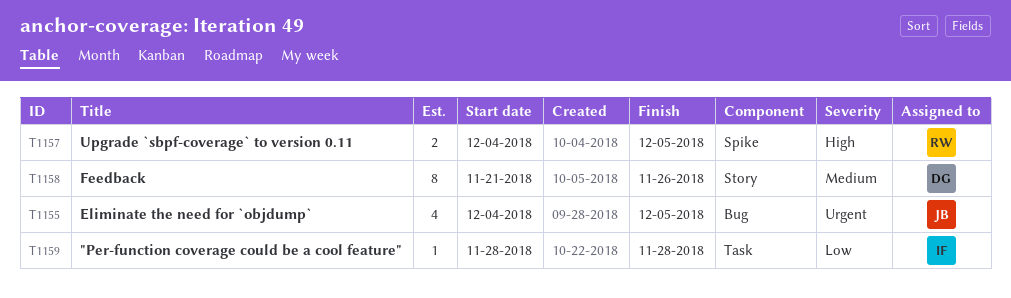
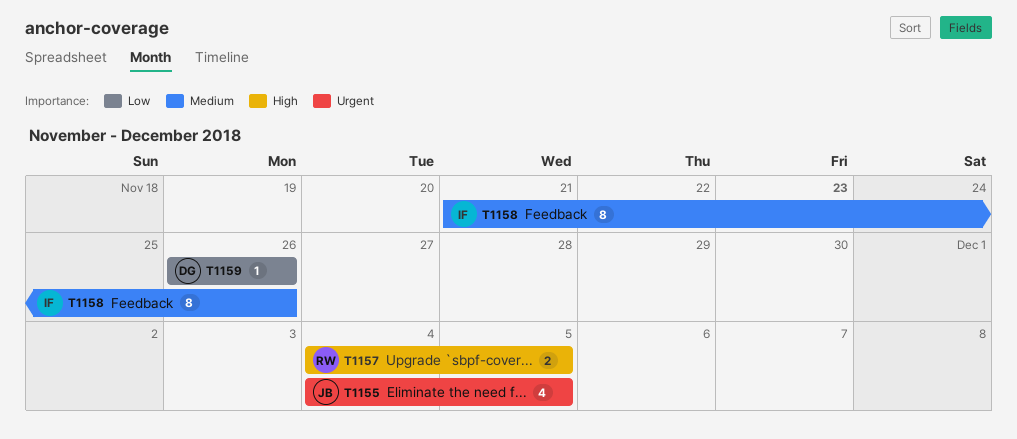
T1158, owner: DG -> IF
T1159, owner: IF -> DG
T1159, start: Nov 28 -> Nov 26
T1159, due: Nov 28 -> Nov 26

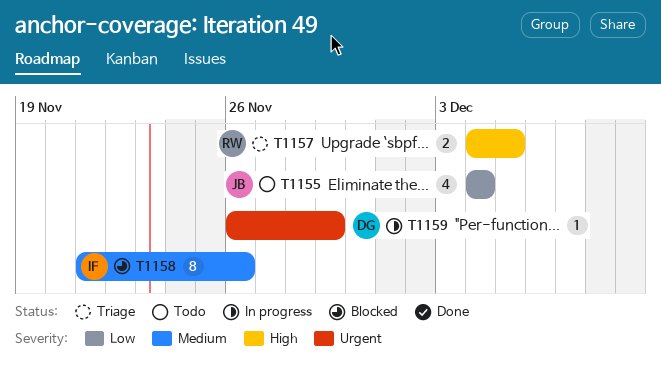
T1155, priority: Urgent -> Low
T1155, due: Dec 5 -> Dec 4
T1159, priority: Low -> Urgent
T1159, due: Nov 26 -> Nov 29

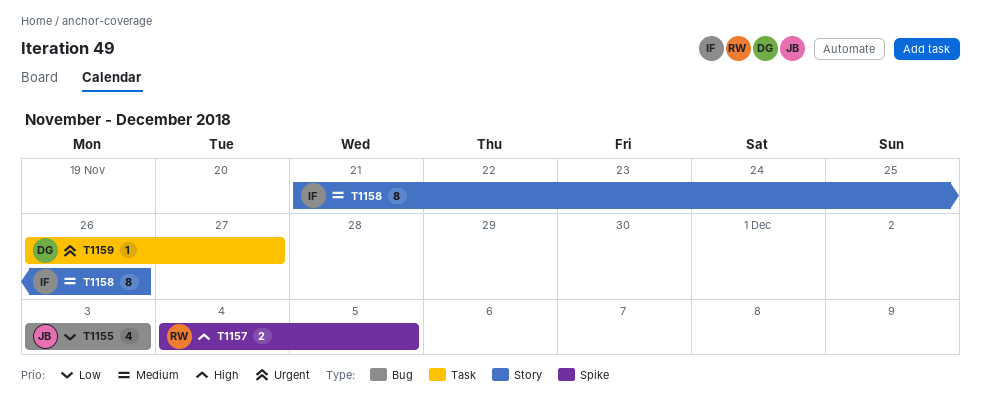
T1155, start: Dec 4 -> Dec 3
T1155, due: Dec 4 -> Dec 3
T1159, due: Nov 29 -> Nov 27

